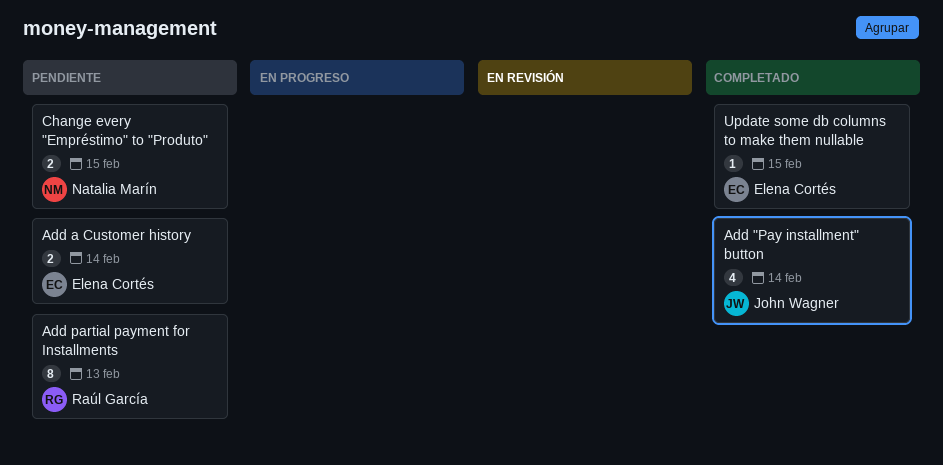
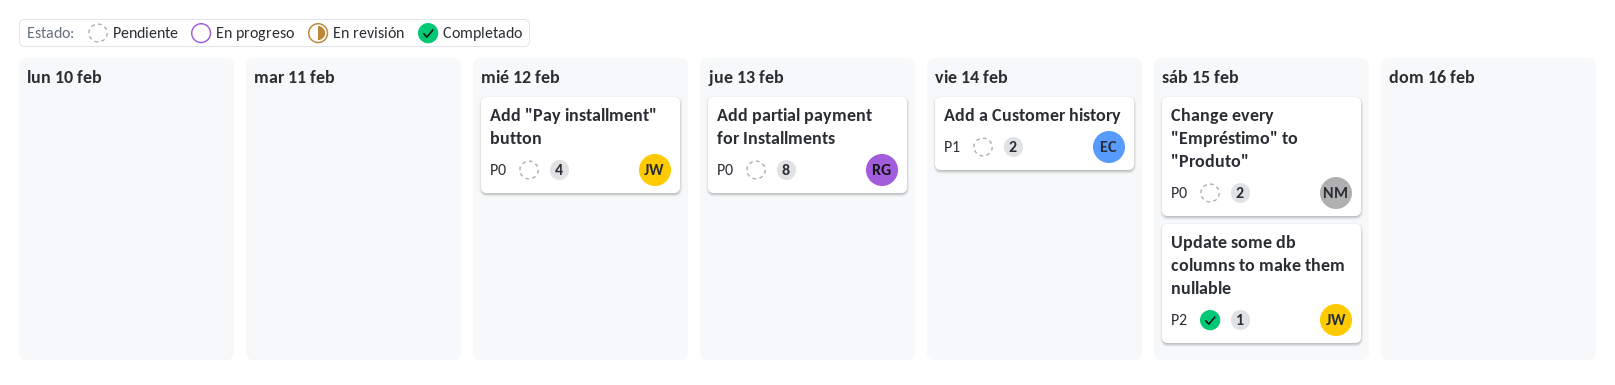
Add "Pay installment" button, status: Completado -> Pendiente
Add "Pay installment" button, due: Feb 14 -> Feb 12
Update some db columns to make them nullable, owner: Elena Cortés -> John Wagner

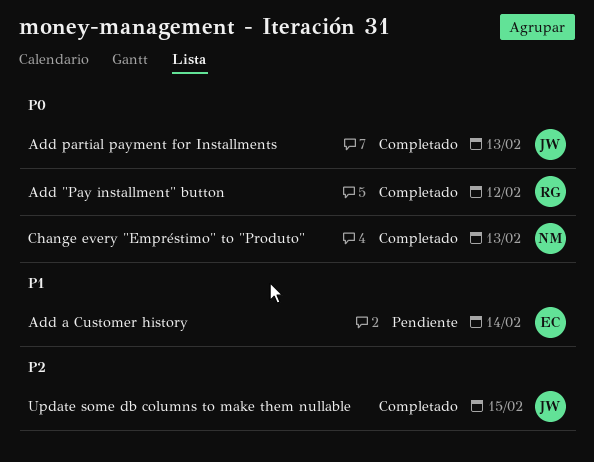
Add "Pay installment" button, status: Pendiente -> Completado
Add "Pay installment" button, owner: JW -> RG
Add partial payment for Installments, status: Pendiente -> Completado
Add partial payment for Installments, owner: RG -> JW
Change every "Empréstimo" to "Produto", status: Pendiente -> Completado
Change every "Empréstimo" to "Produto", due: Feb 15 -> Feb 13

